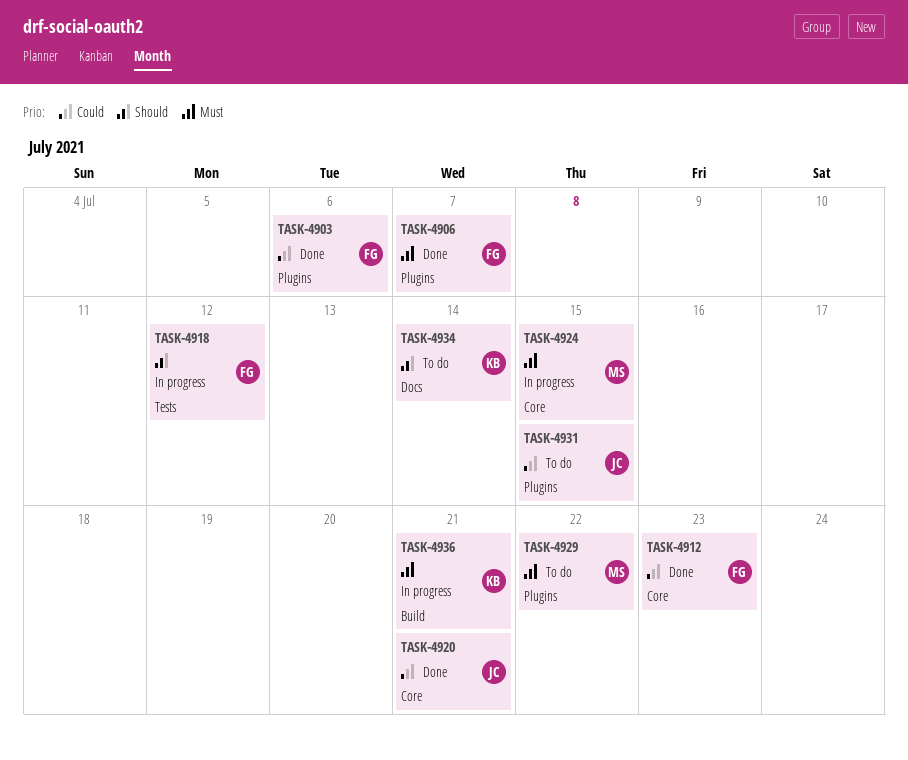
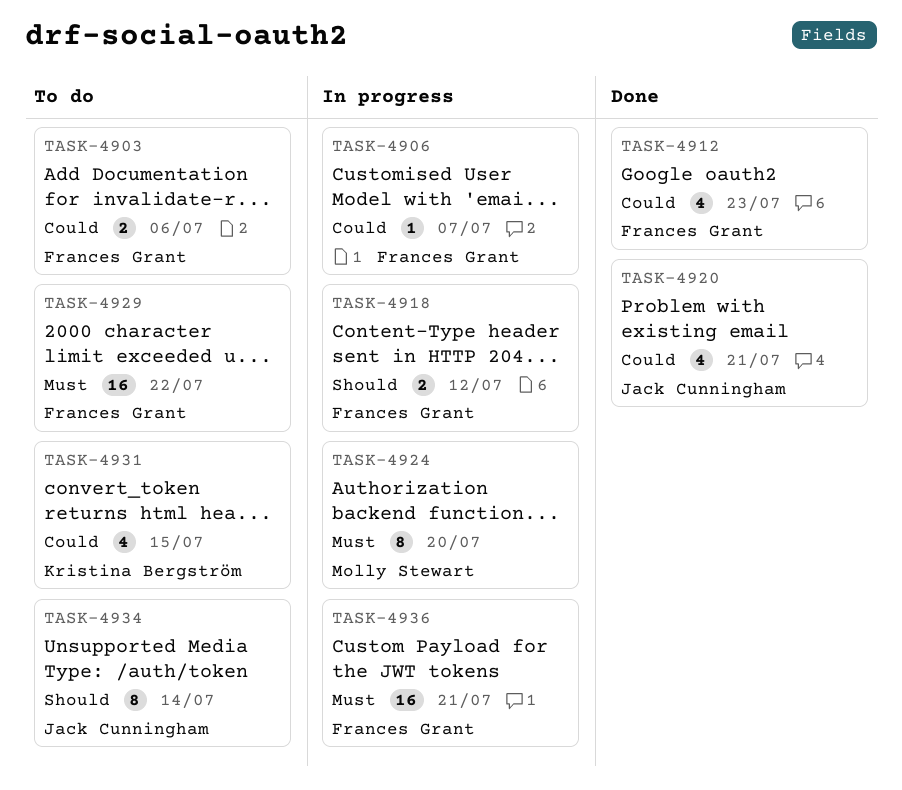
TASK-4903, status: Done -> To do
TASK-4906, status: Done -> In progress
TASK-4906, priority: Must -> Could
TASK-4924, due: Jul 15 -> Jul 20
TASK-4929, owner: Molly Stewart -> Frances Grant
TASK-4931, owner: Jack Cunningham -> Kristina Bergström
TASK-4934, owner: Kristina Bergström -> Jack Cunningham
TASK-4936, owner: Kristina Bergström -> Frances Grant

